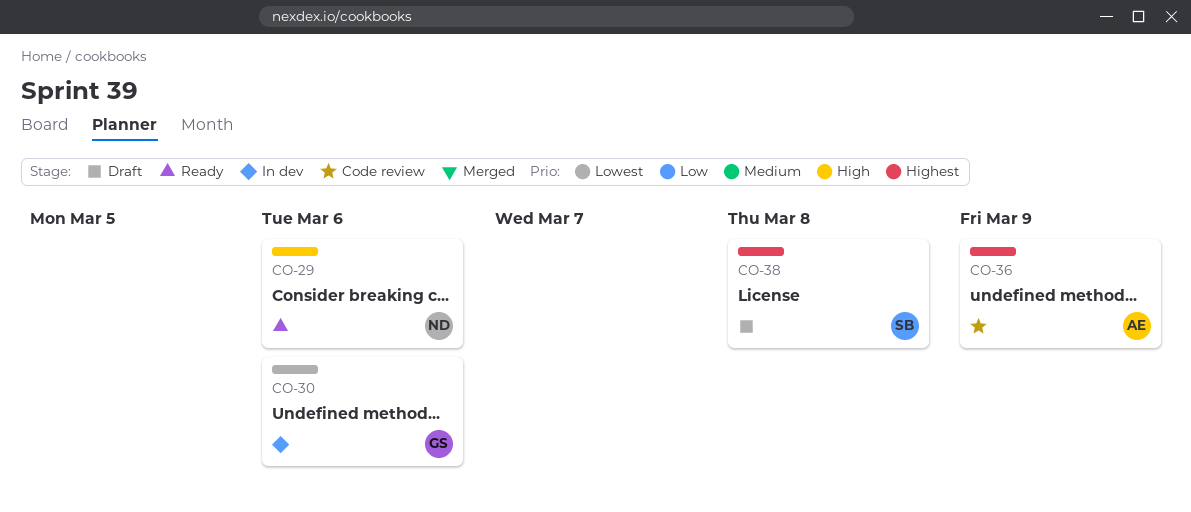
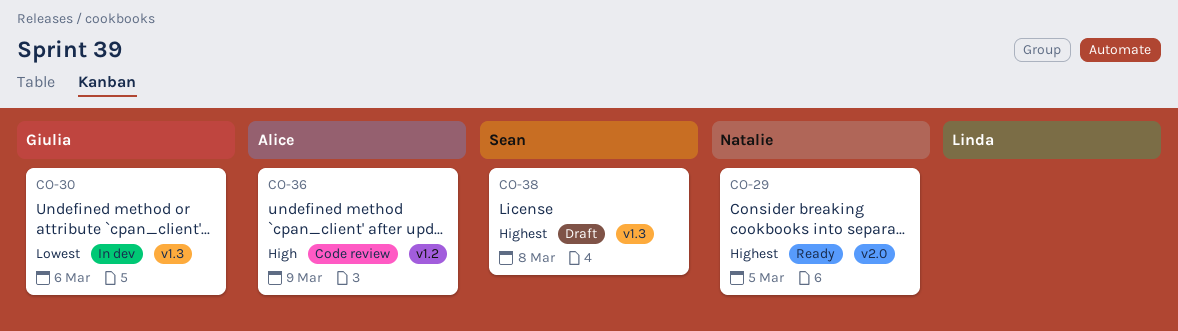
CO-29, priority: High -> Highest
CO-29, due: Mar 6 -> Mar 5
CO-36, priority: Highest -> High

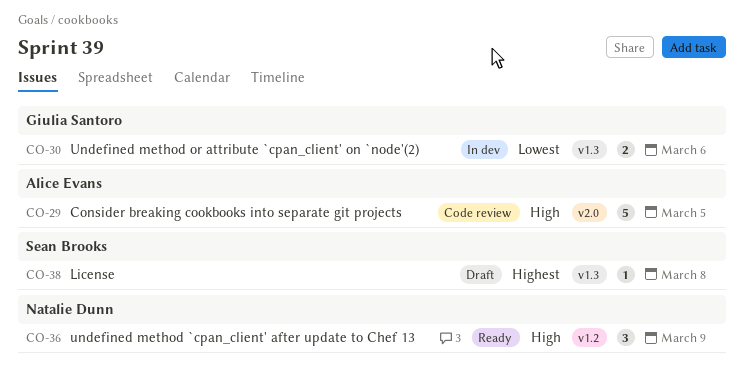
CO-29, status: Ready -> Code review
CO-29, owner: Natalie Dunn -> Alice Evans
CO-29, priority: Highest -> High
CO-36, status: Code review -> Ready
CO-36, owner: Alice Evans -> Natalie Dunn

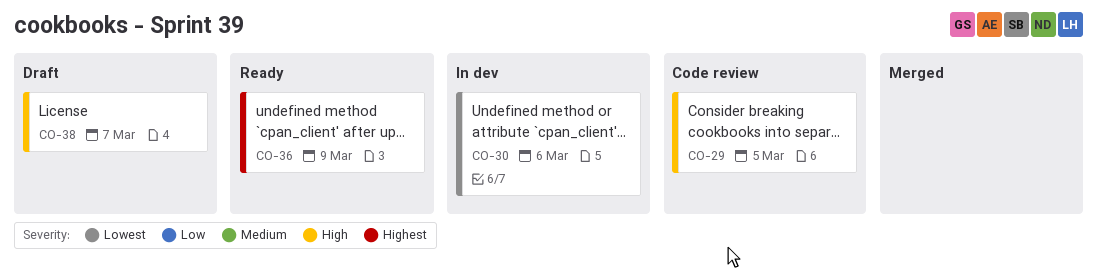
CO-36, priority: High -> Highest
CO-38, priority: Highest -> High
CO-38, due: Mar 8 -> Mar 7

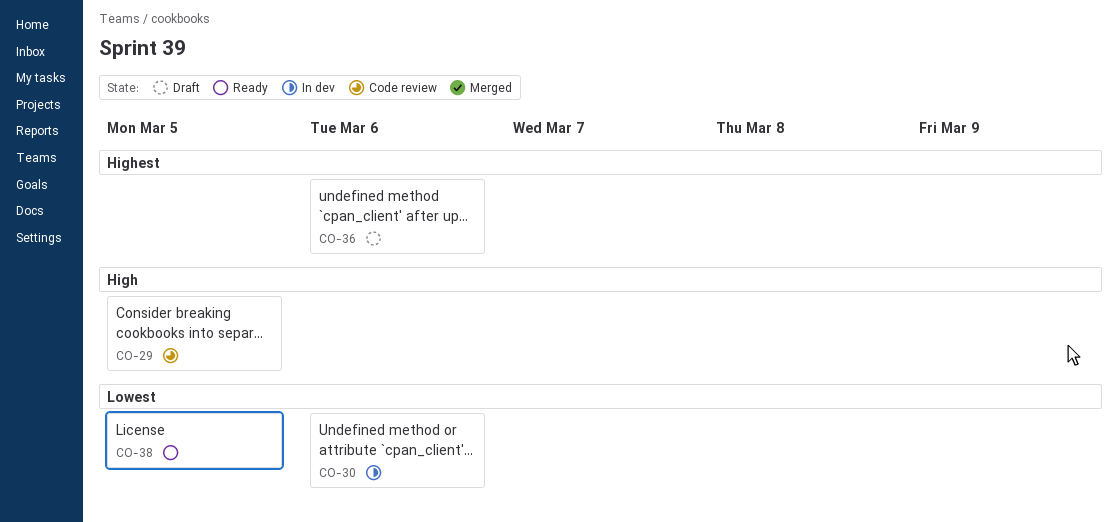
CO-36, status: Ready -> Draft
CO-36, due: Mar 9 -> Mar 6
CO-38, status: Draft -> Ready
CO-38, priority: High -> Lowest
CO-38, due: Mar 7 -> Mar 5

